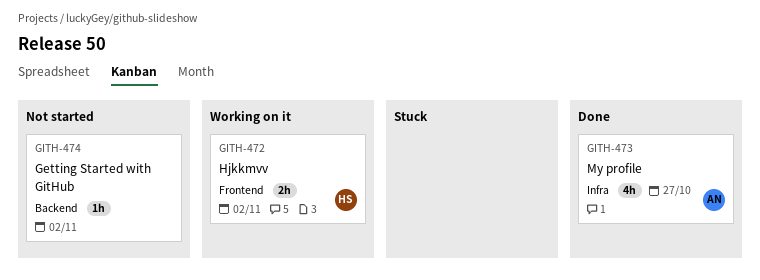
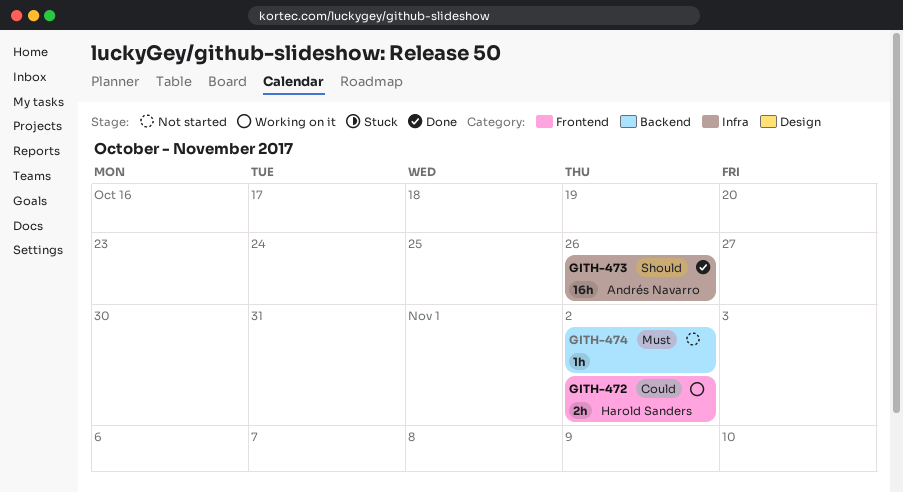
GITH-473, estimate: 4h -> 16h
GITH-473, due: Oct 27 -> Oct 26

